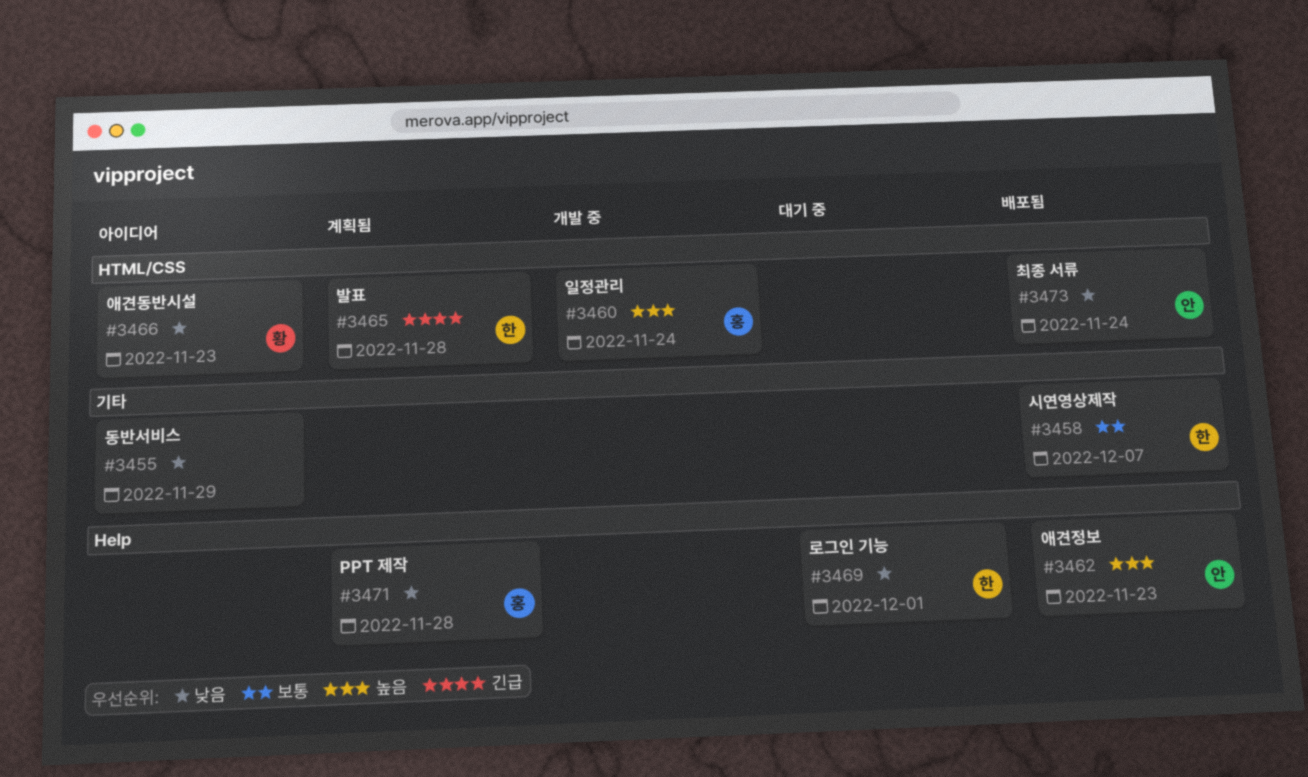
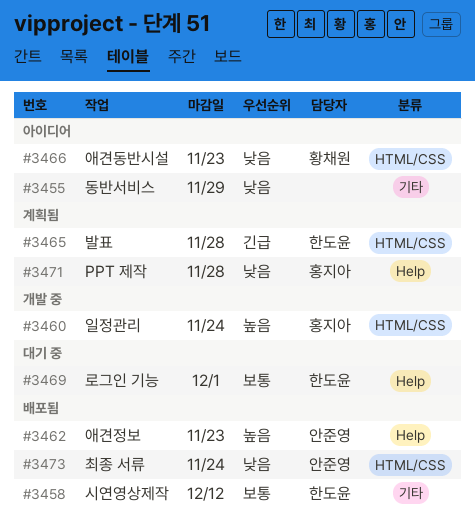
#3458, due: Dec 7 -> Dec 12
#3469, priority: 낮음 -> 보통

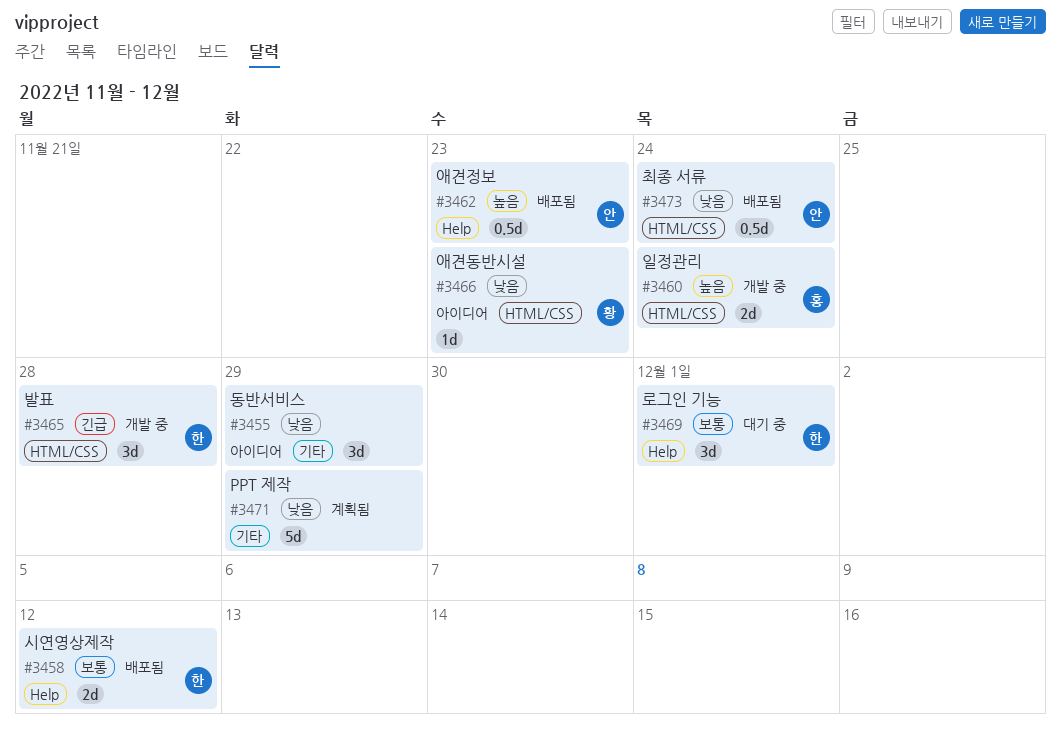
#3458, label: 기타 -> Help
#3465, status: 계획됨 -> 개발 중
#3471, owner: 홍지아 -> none
#3471, label: Help -> 기타
#3471, due: Nov 28 -> Nov 29

